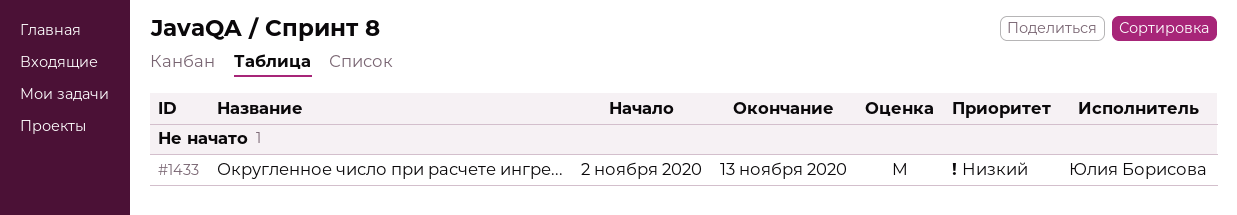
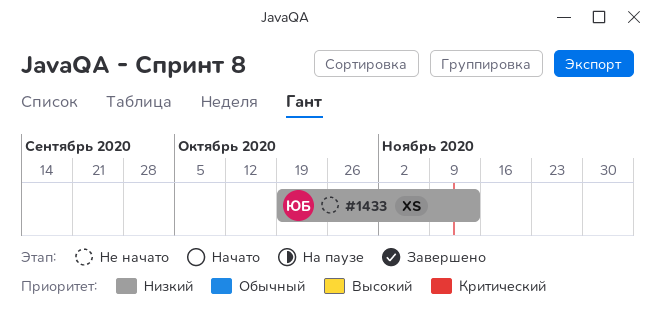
#1433, estimate: M -> XS
#1433, start: Nov 2 -> Oct 19

